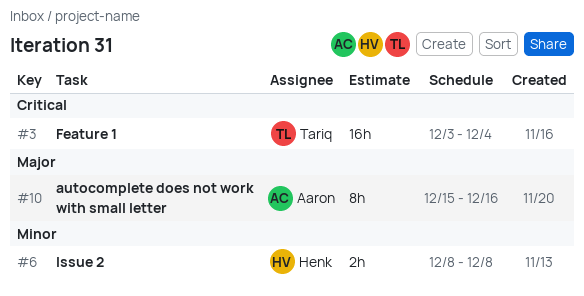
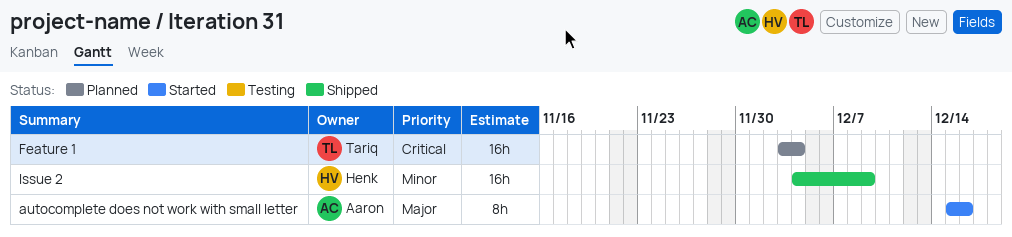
Issue 2, estimate: 2h -> 16h
Issue 2, start: Dec 8 -> Dec 4
Issue 2, due: Dec 8 -> Dec 9

